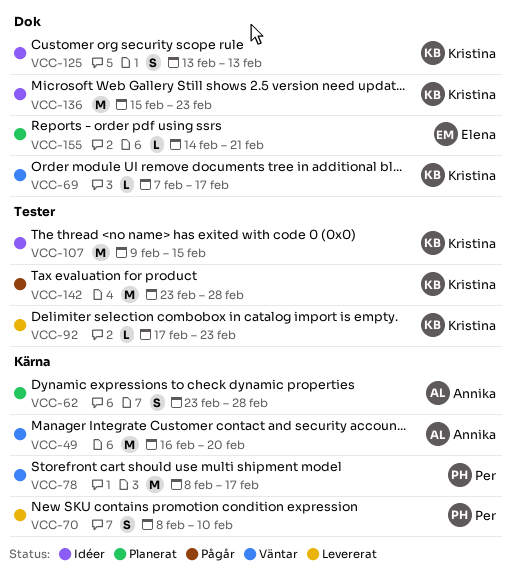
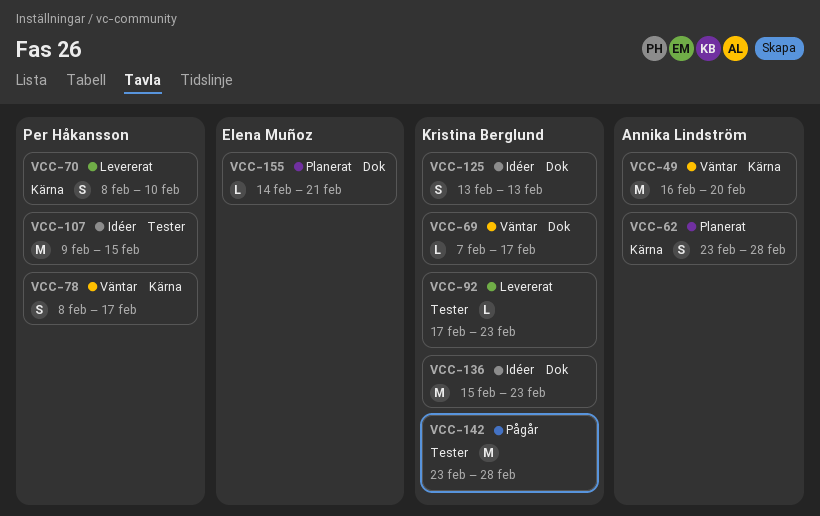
VCC-78, estimate: M -> S
VCC-107, owner: Kristina Berglund -> Per Håkansson

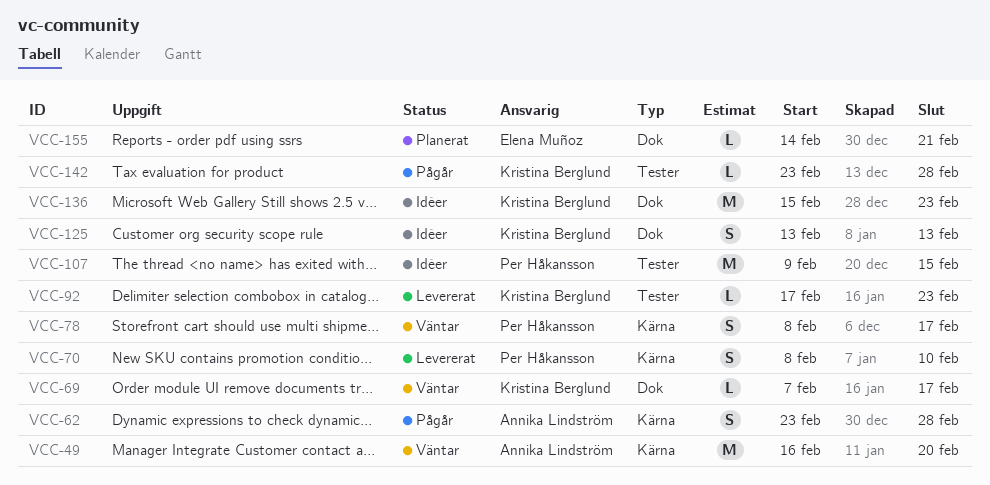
VCC-62, status: Planerat -> Pågår
VCC-142, estimate: M -> L

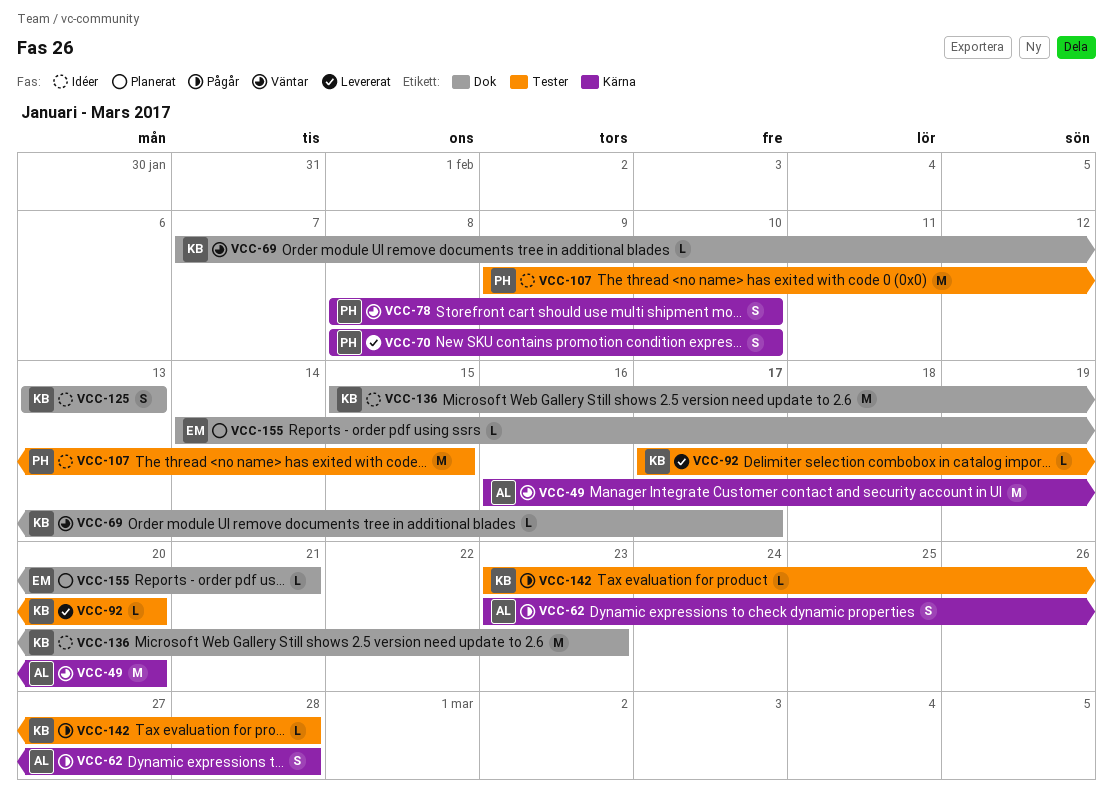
VCC-78, due: Feb 17 -> Feb 10
VCC-92, due: Feb 23 -> Feb 20

